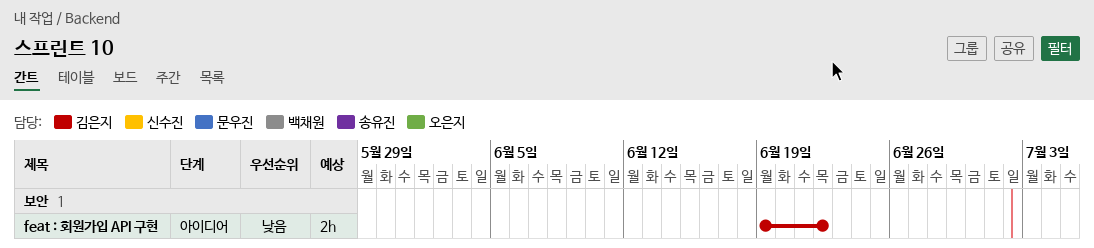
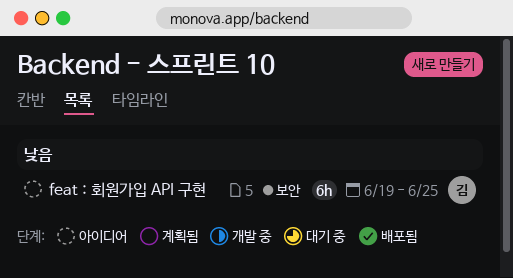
feat : 회원가입 API 구현, estimate: 2h -> 6h
feat : 회원가입 API 구현, due: Jun 22 -> Jun 25

